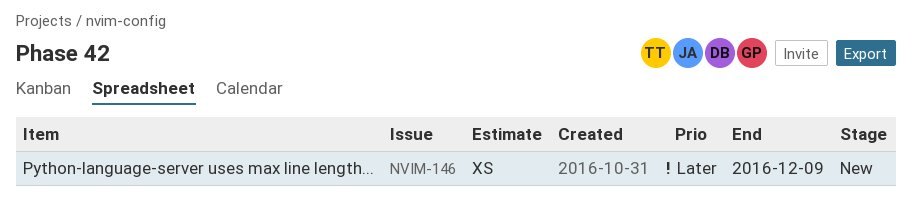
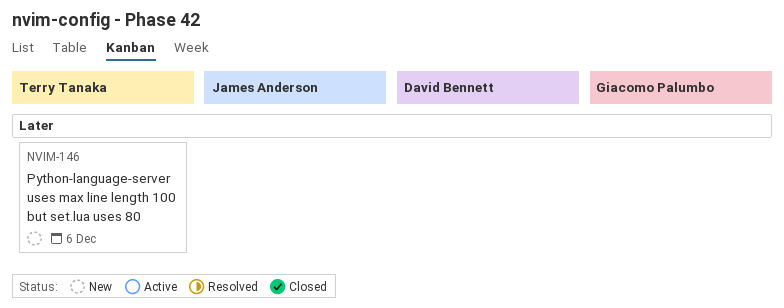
NVIM-146, due: Dec 9 -> Dec 6

